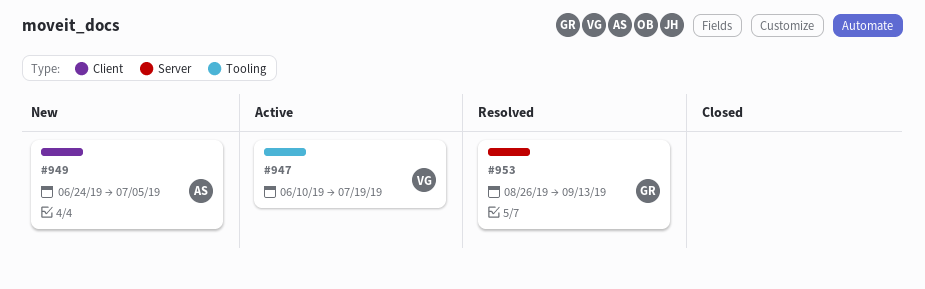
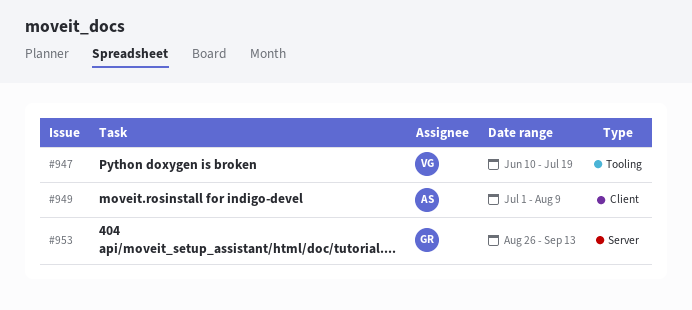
#949, start: Jun 24 -> Jul 1
#949, due: Jul 5 -> Aug 9

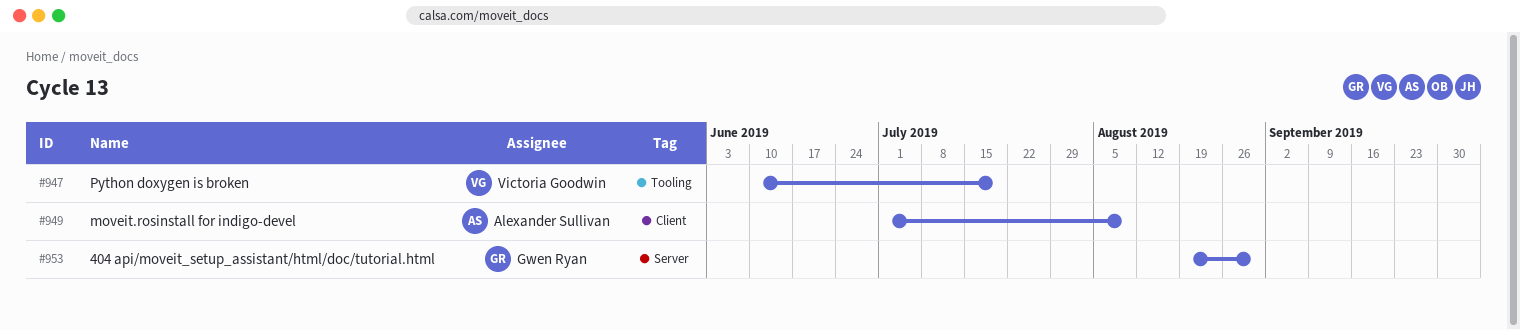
#953, start: Aug 26 -> Aug 19
#953, due: Sep 13 -> Aug 30

